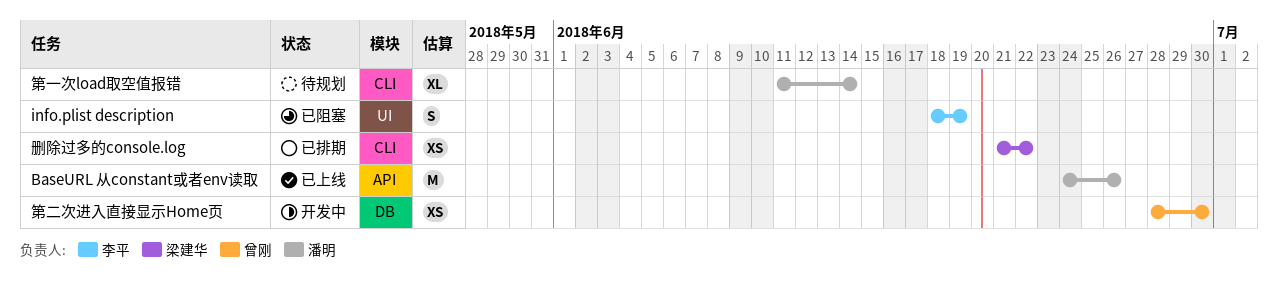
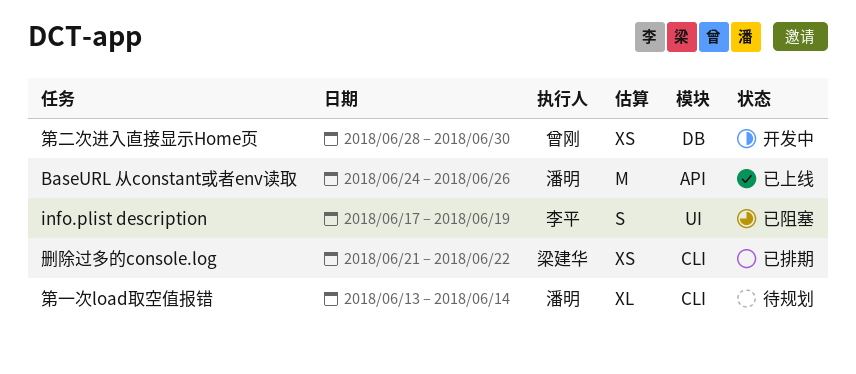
info.plist description, start: Jun 18 -> Jun 17
第一次load取空值报错, start: Jun 11 -> Jun 13

